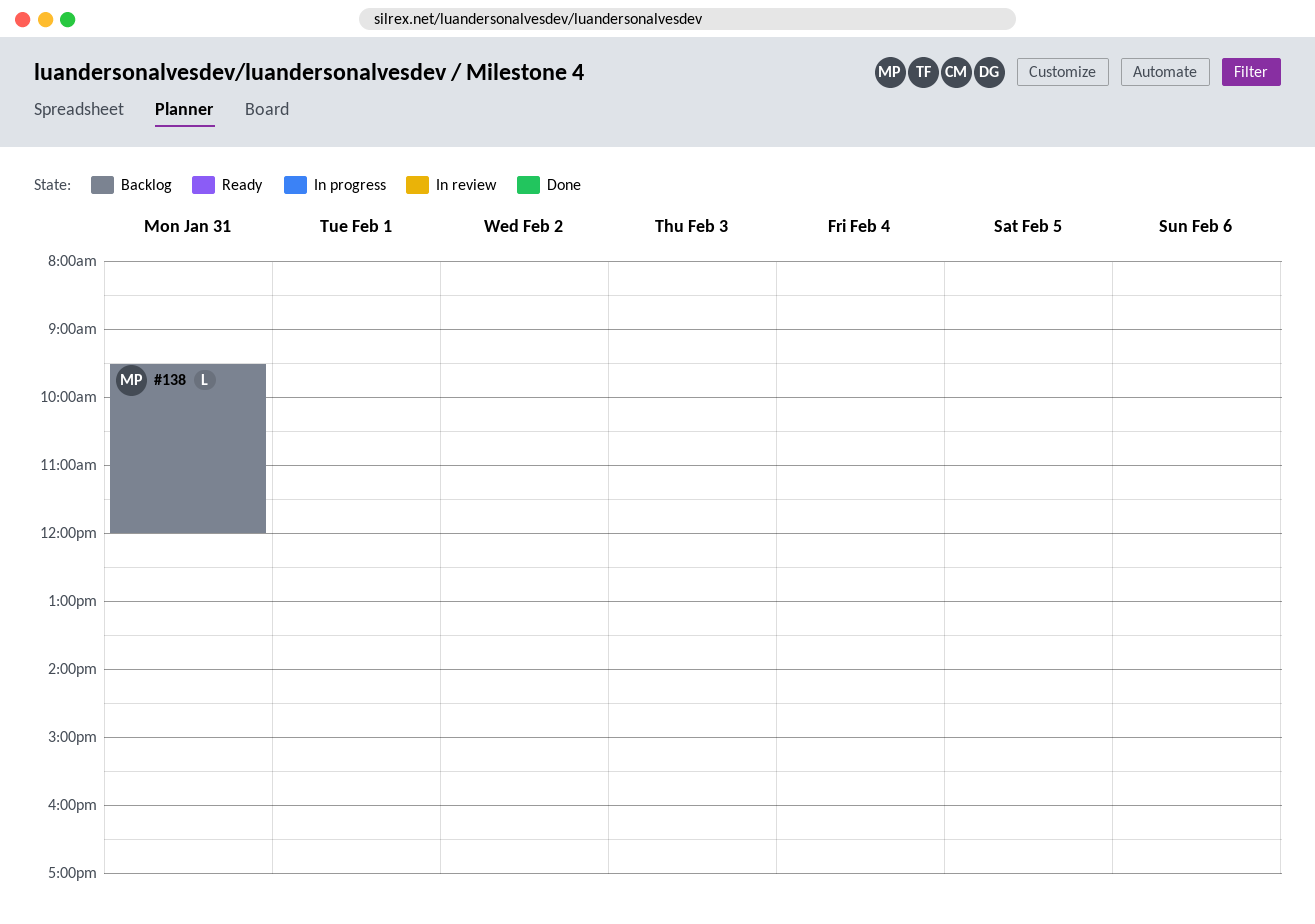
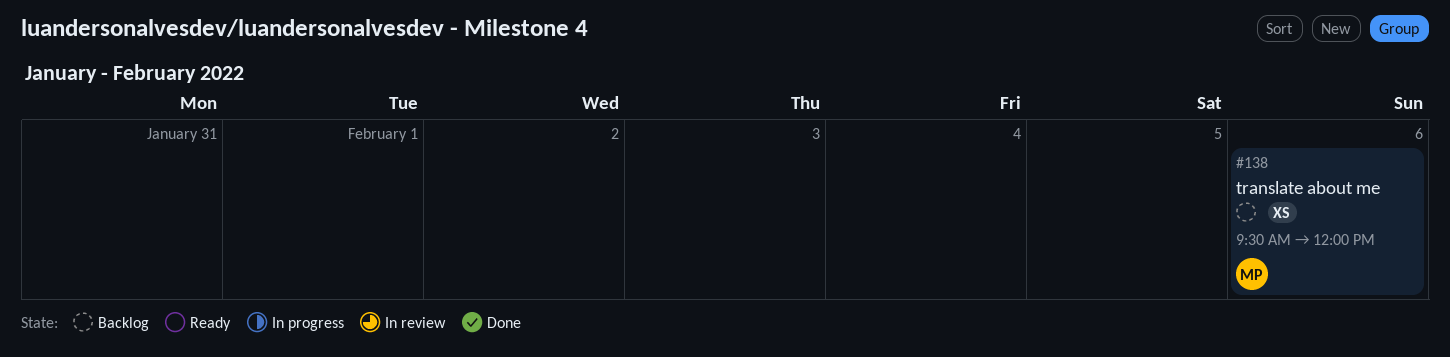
#138, estimate: L -> XS
#138, day: Jan 31 -> Feb 6

